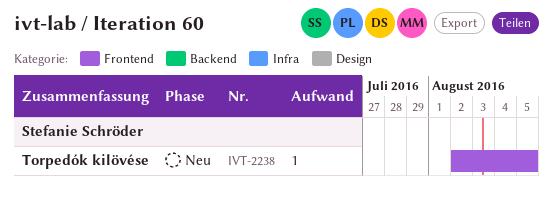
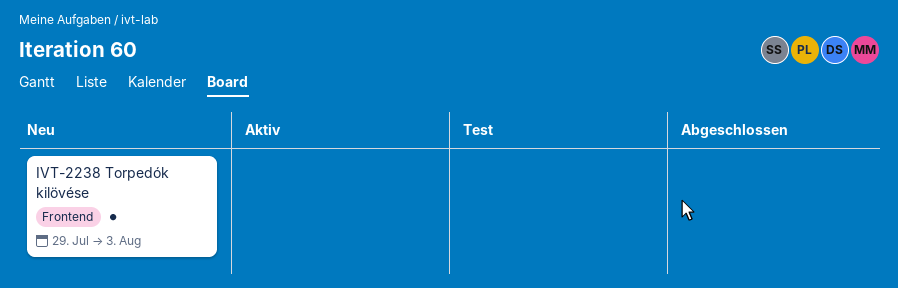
IVT-2238, start: Aug 2 -> Jul 29
IVT-2238, due: Aug 5 -> Aug 3

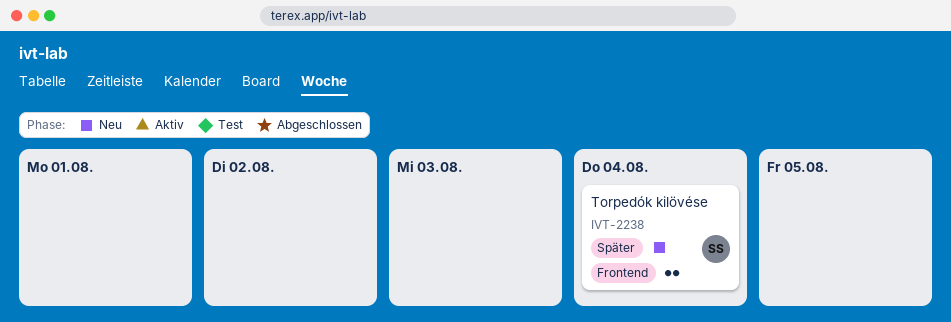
IVT-2238, estimate: 1 -> 2
IVT-2238, due: Aug 3 -> Aug 4

